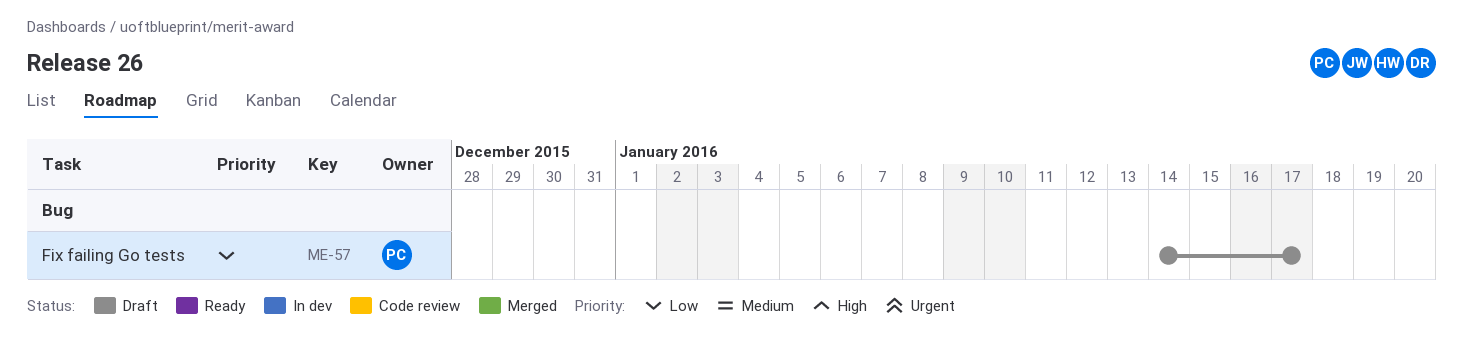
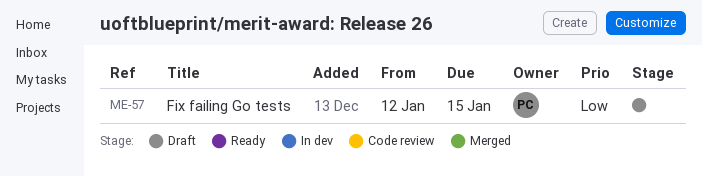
ME-57, start: Jan 14 -> Jan 12
ME-57, due: Jan 17 -> Jan 15

